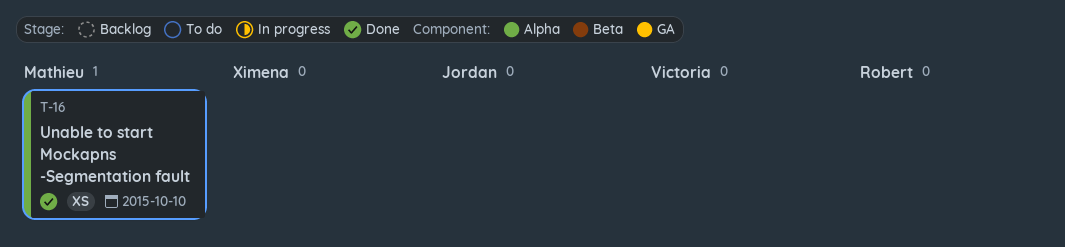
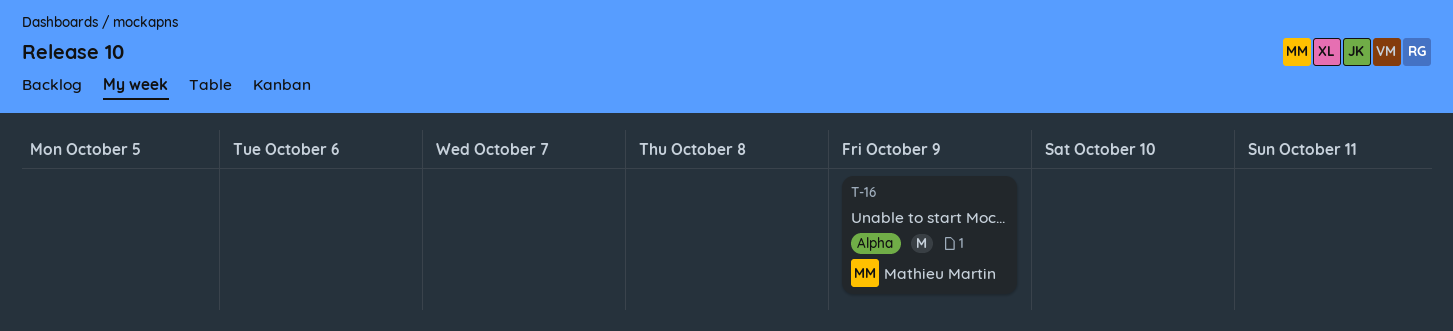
T-16, estimate: XS -> M
T-16, due: Oct 10 -> Oct 9

